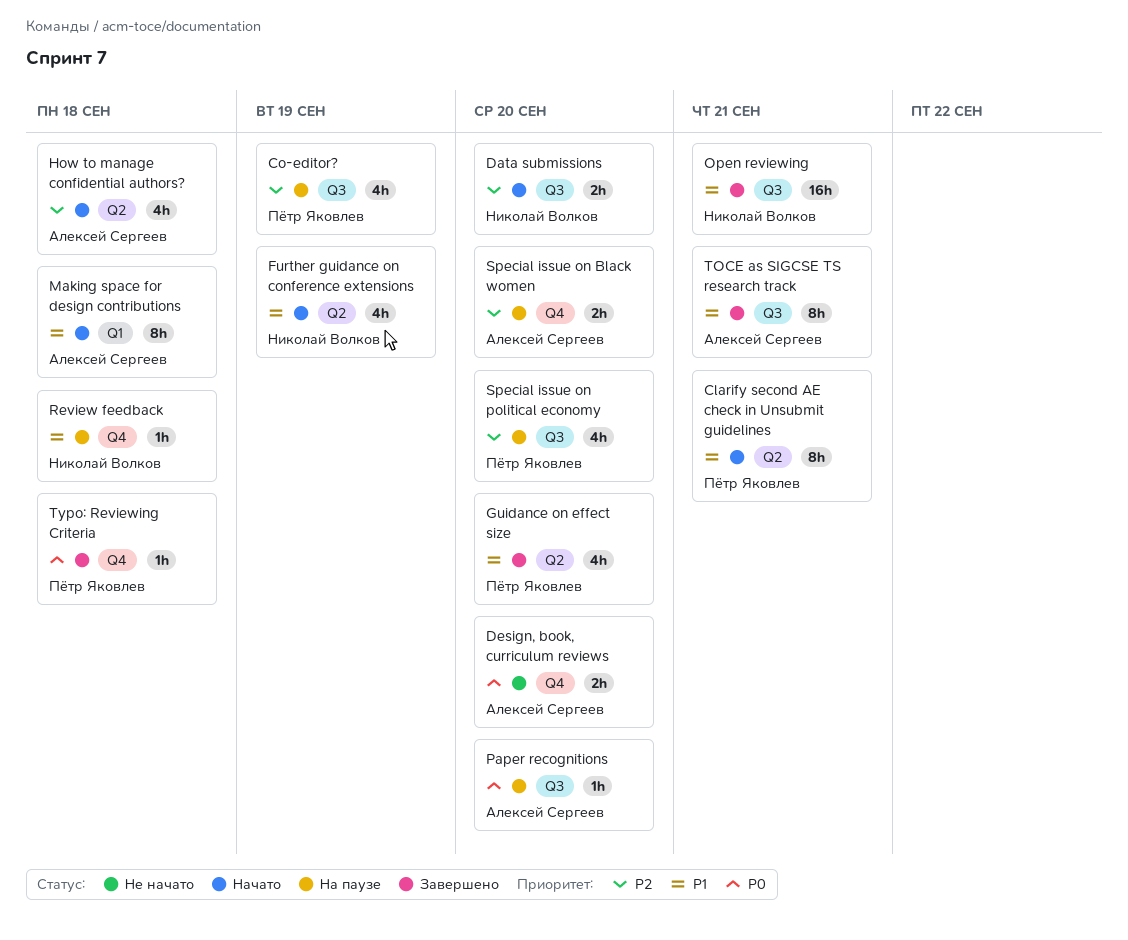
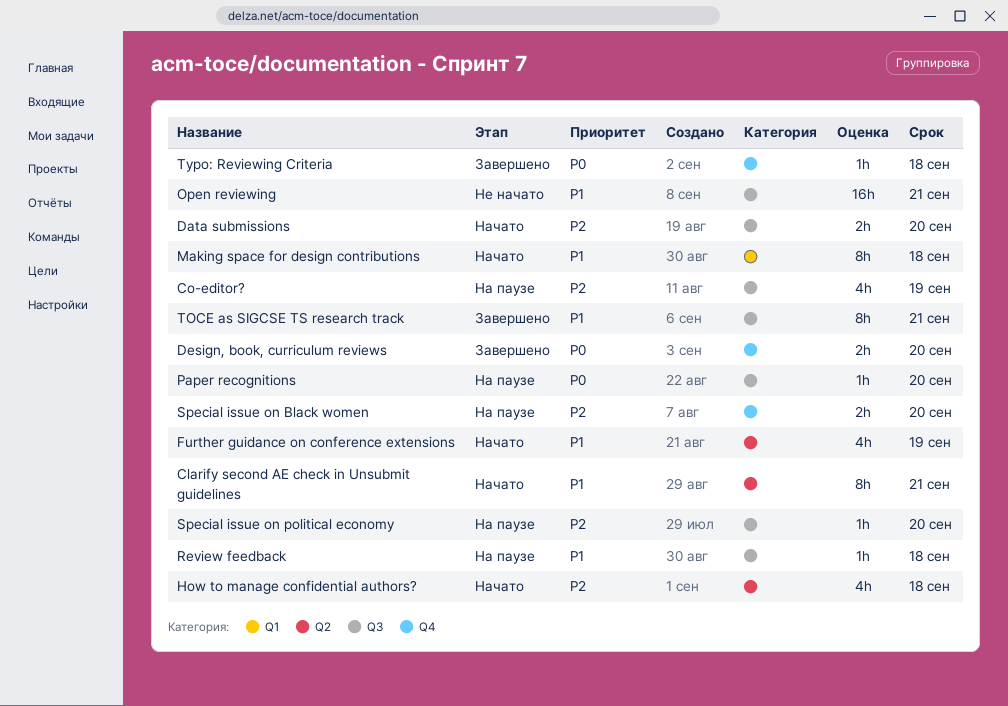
Design, book, curriculum reviews, status: Не начато -> Завершено
Guidance on effect size: present -> none
Open reviewing, status: Завершено -> Не начато
Review feedback, label: Q4 -> Q3
Special issue on political economy, estimate: 4h -> 1h

